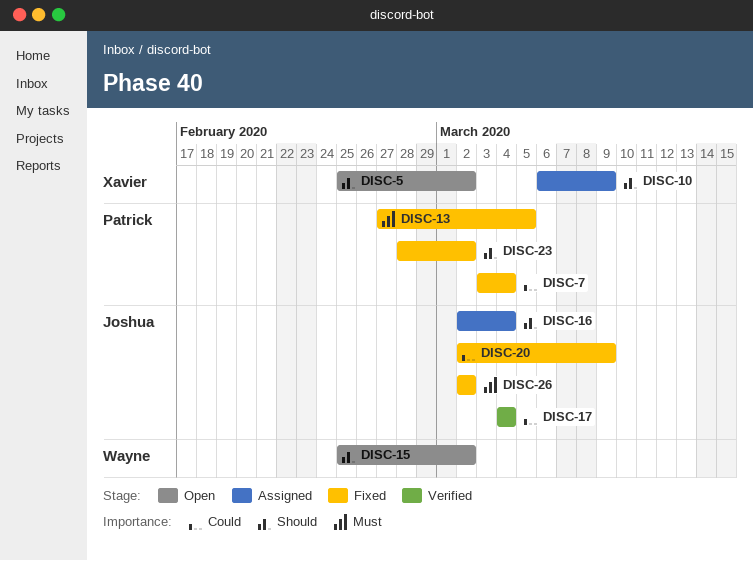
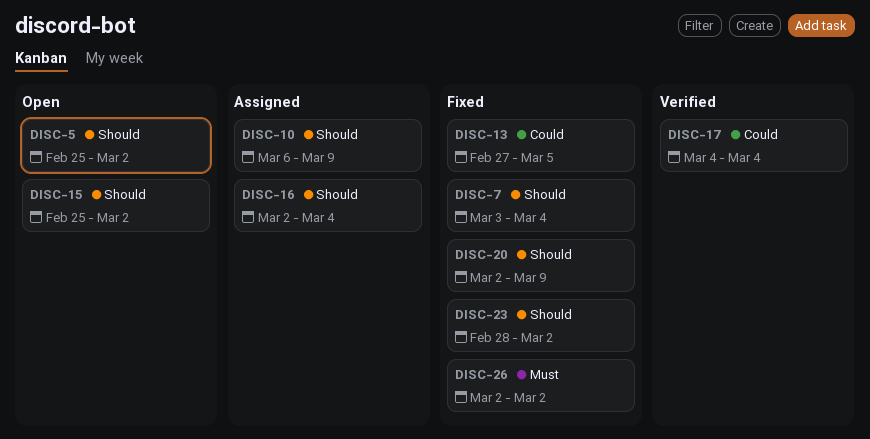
DISC-7, priority: Could -> Should
DISC-13, priority: Must -> Could
DISC-20, priority: Could -> Should

